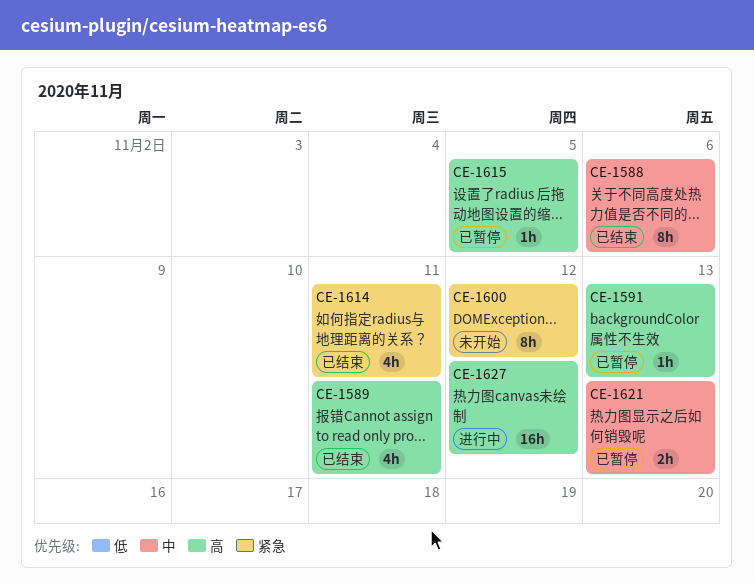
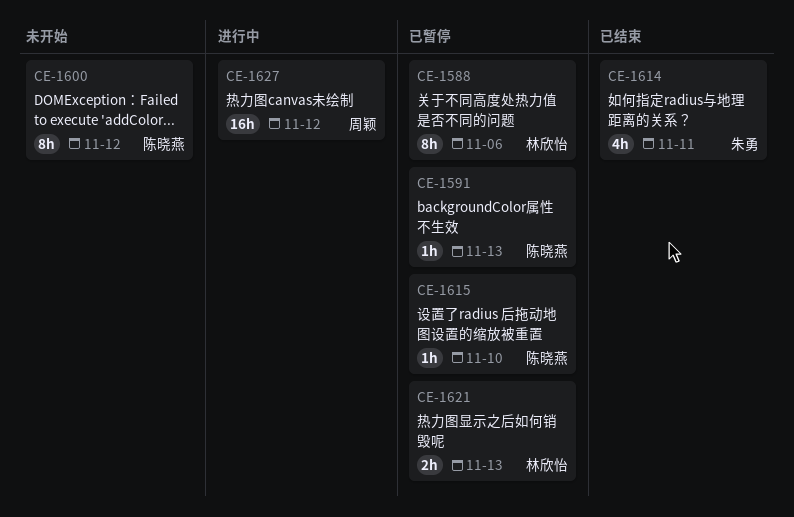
CE-1588, status: 已结束 -> 已暂停
CE-1589: present -> none
CE-1615, due: Nov 5 -> Nov 10

